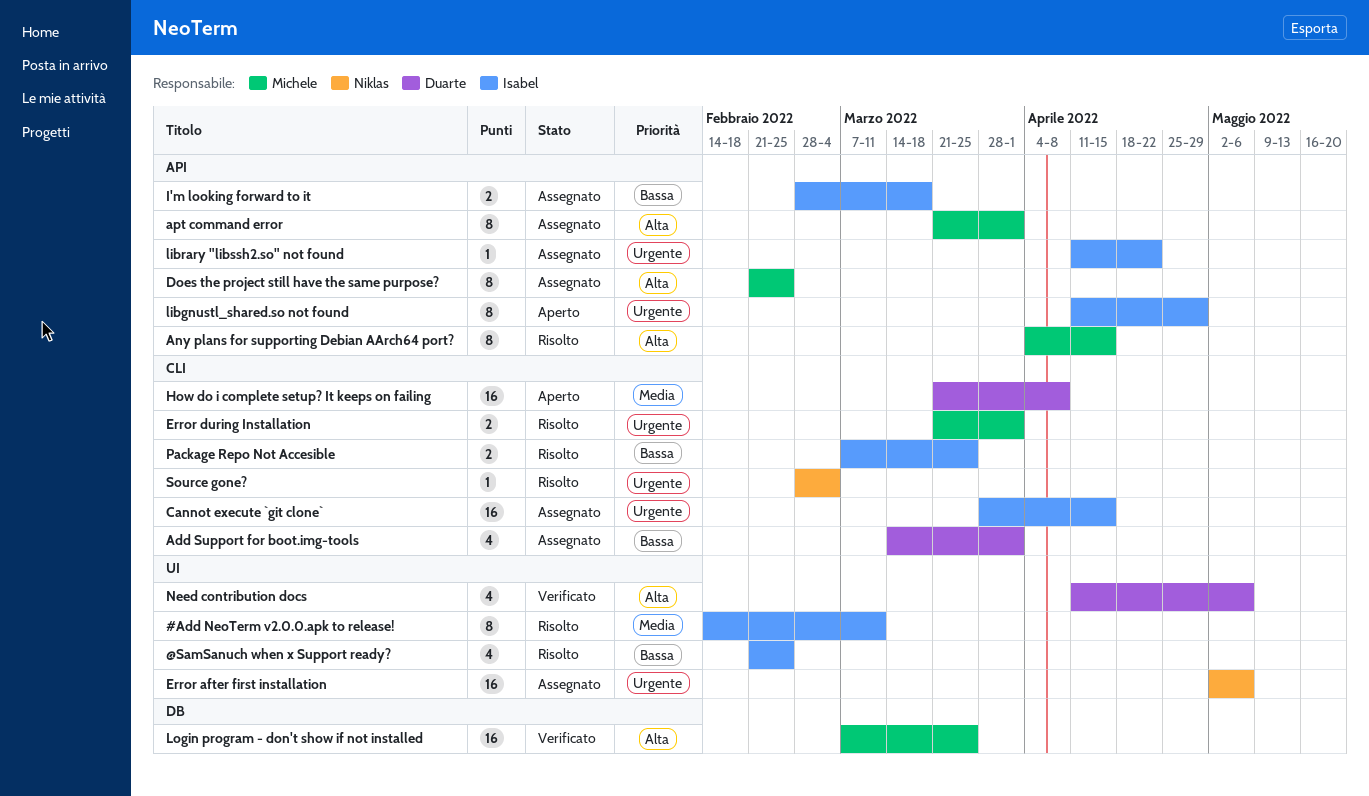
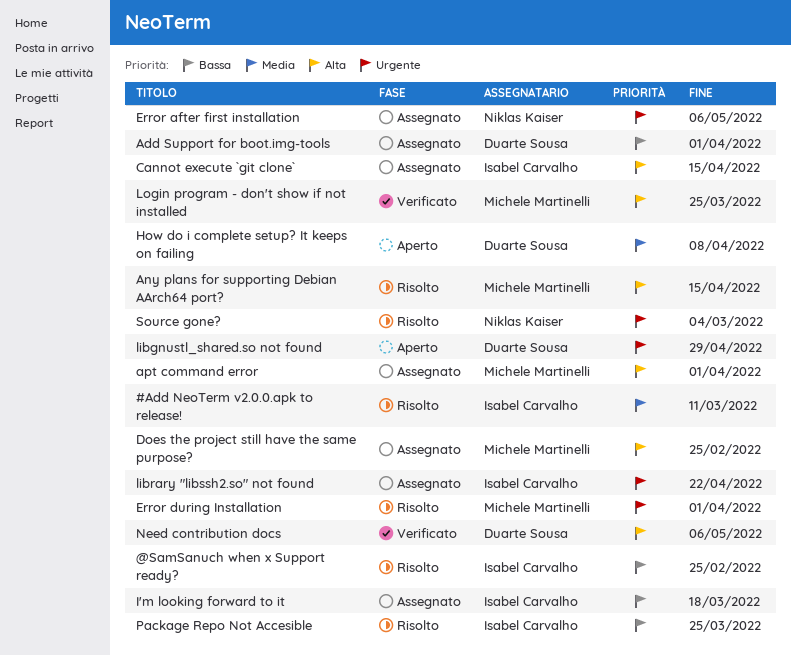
Cannot execute `git clone`, priority: Urgente -> Alta
libgnustl_shared.so not found, owner: Isabel Carvalho -> Duarte Sousa

